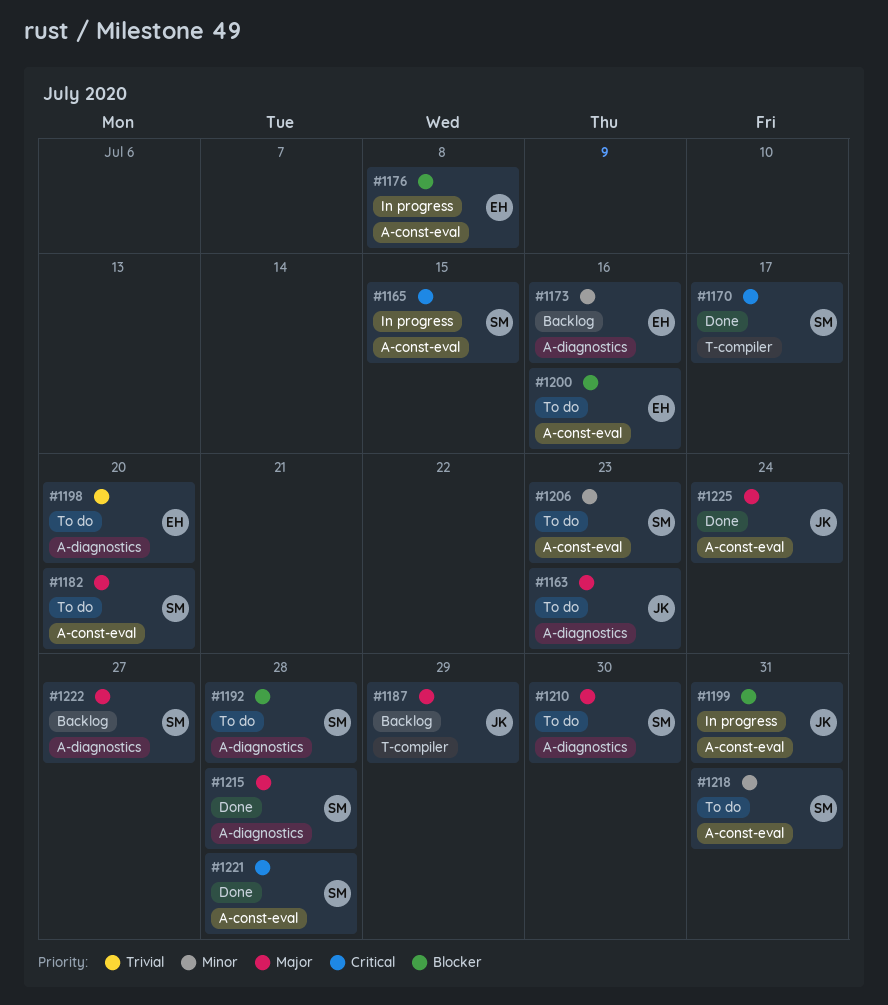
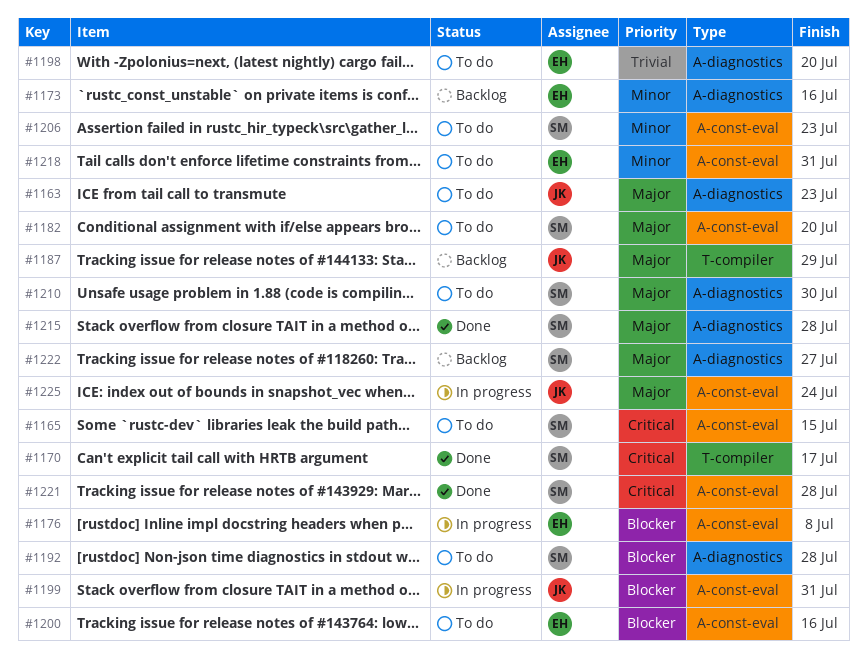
#1165, status: In progress -> To do
#1218, owner: SM -> EH
#1225, status: Done -> In progress

